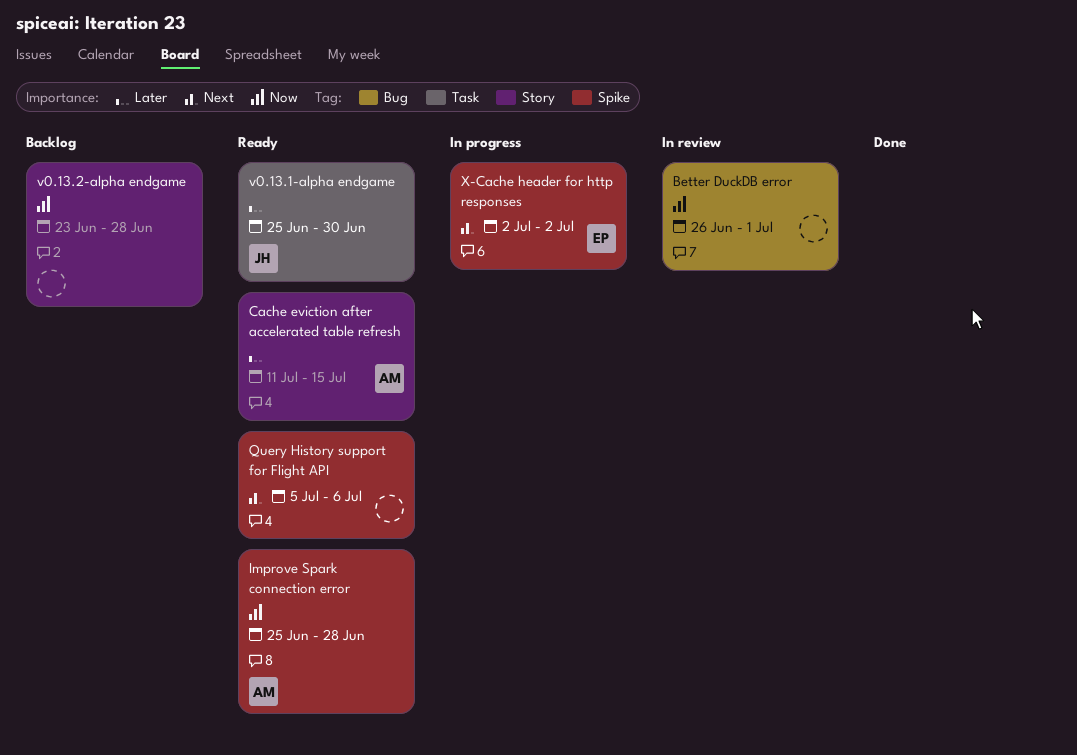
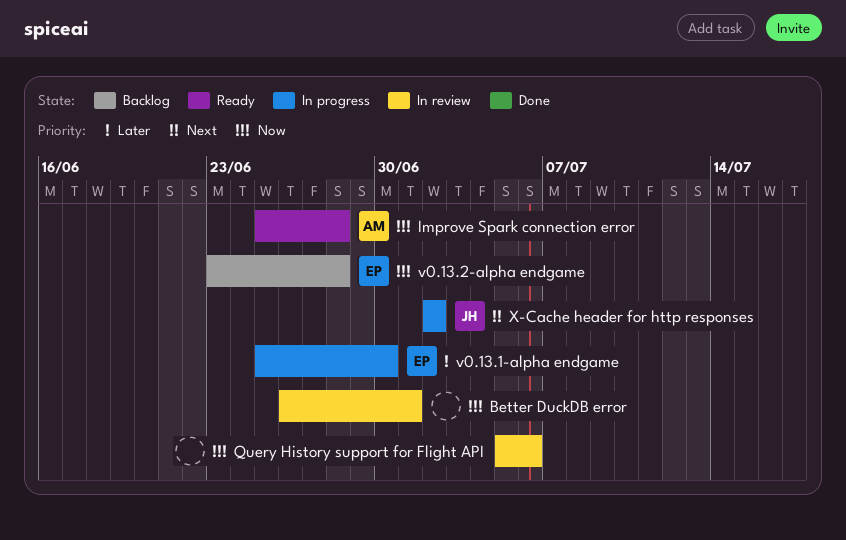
Cache eviction after accelerated table refresh: present -> none
Query History support for Flight API, status: Ready -> In review
Query History support for Flight API, priority: Next -> Now
v0.13.1-alpha endgame, status: Ready -> In progress
v0.13.1-alpha endgame, owner: JH -> EP
v0.13.2-alpha endgame, owner: none -> EP
X-Cache header for http responses, owner: EP -> JH

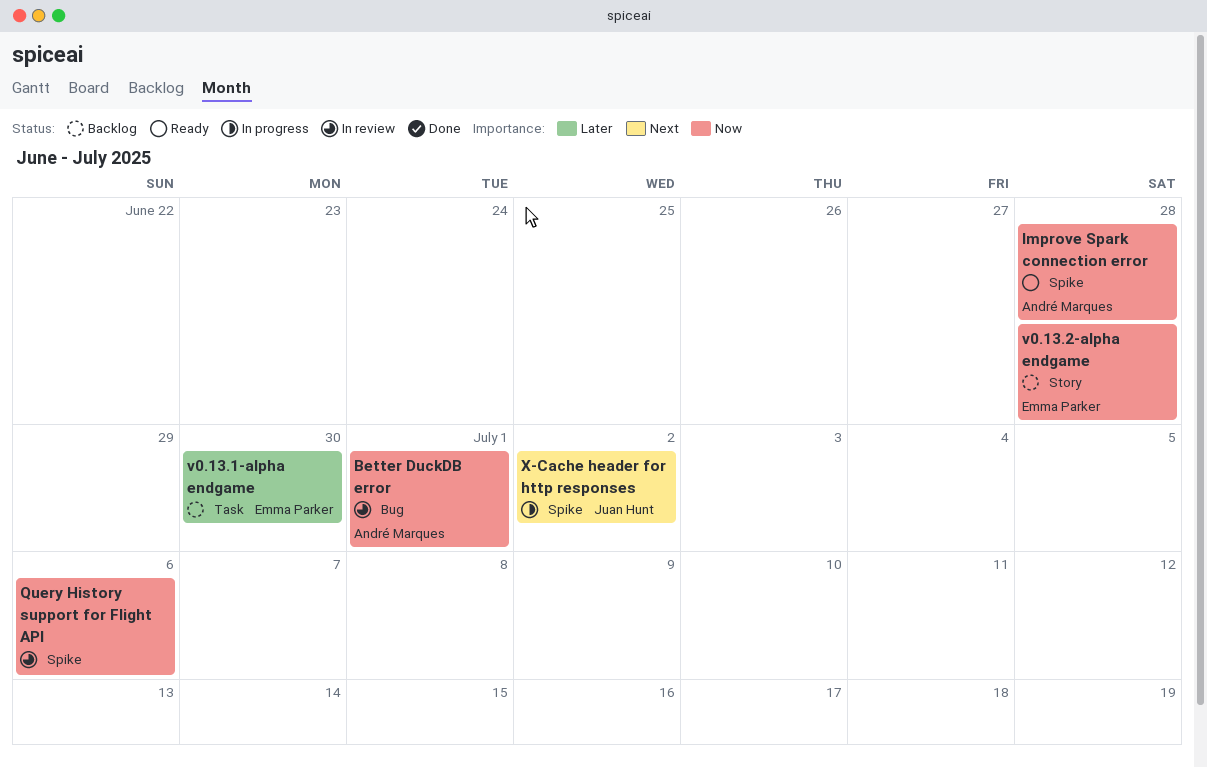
Better DuckDB error, owner: none -> André Marques
v0.13.1-alpha endgame, status: In progress -> Backlog

